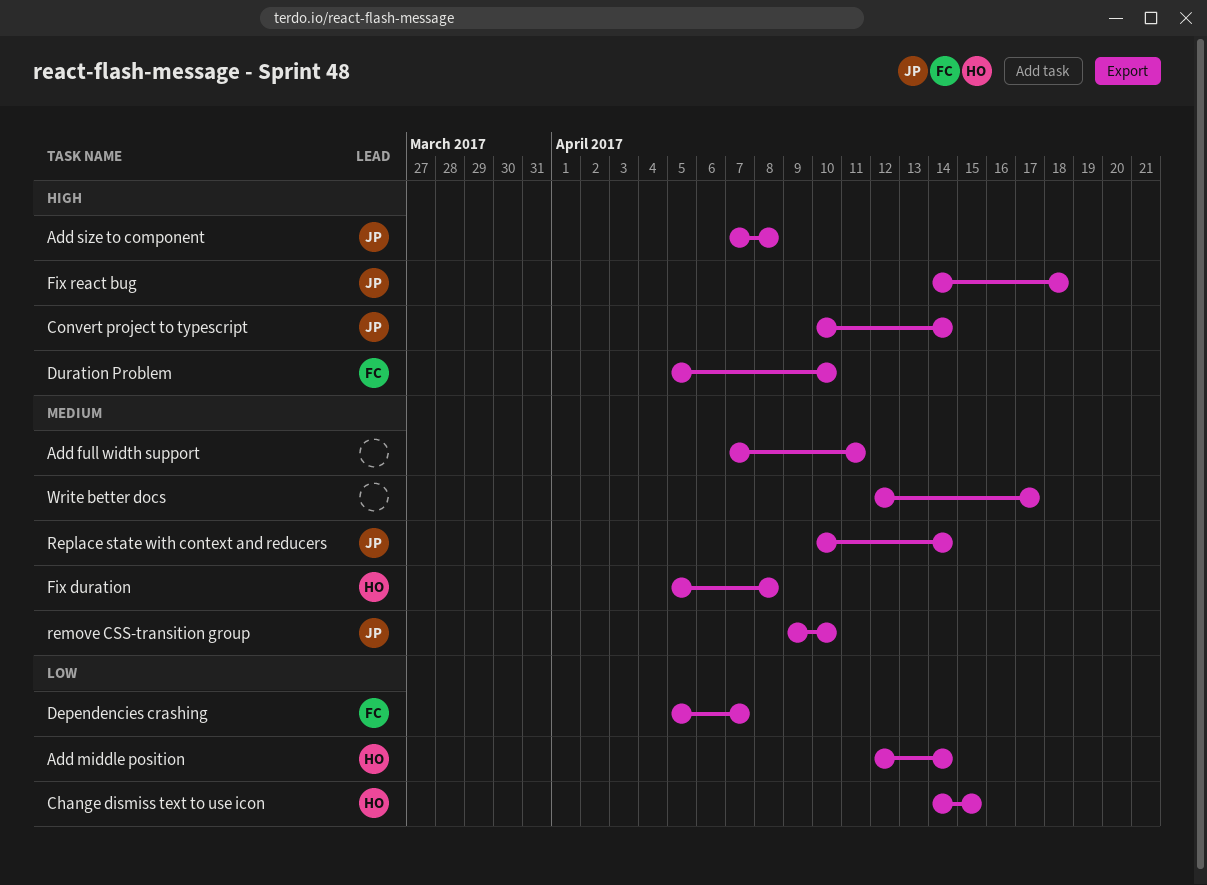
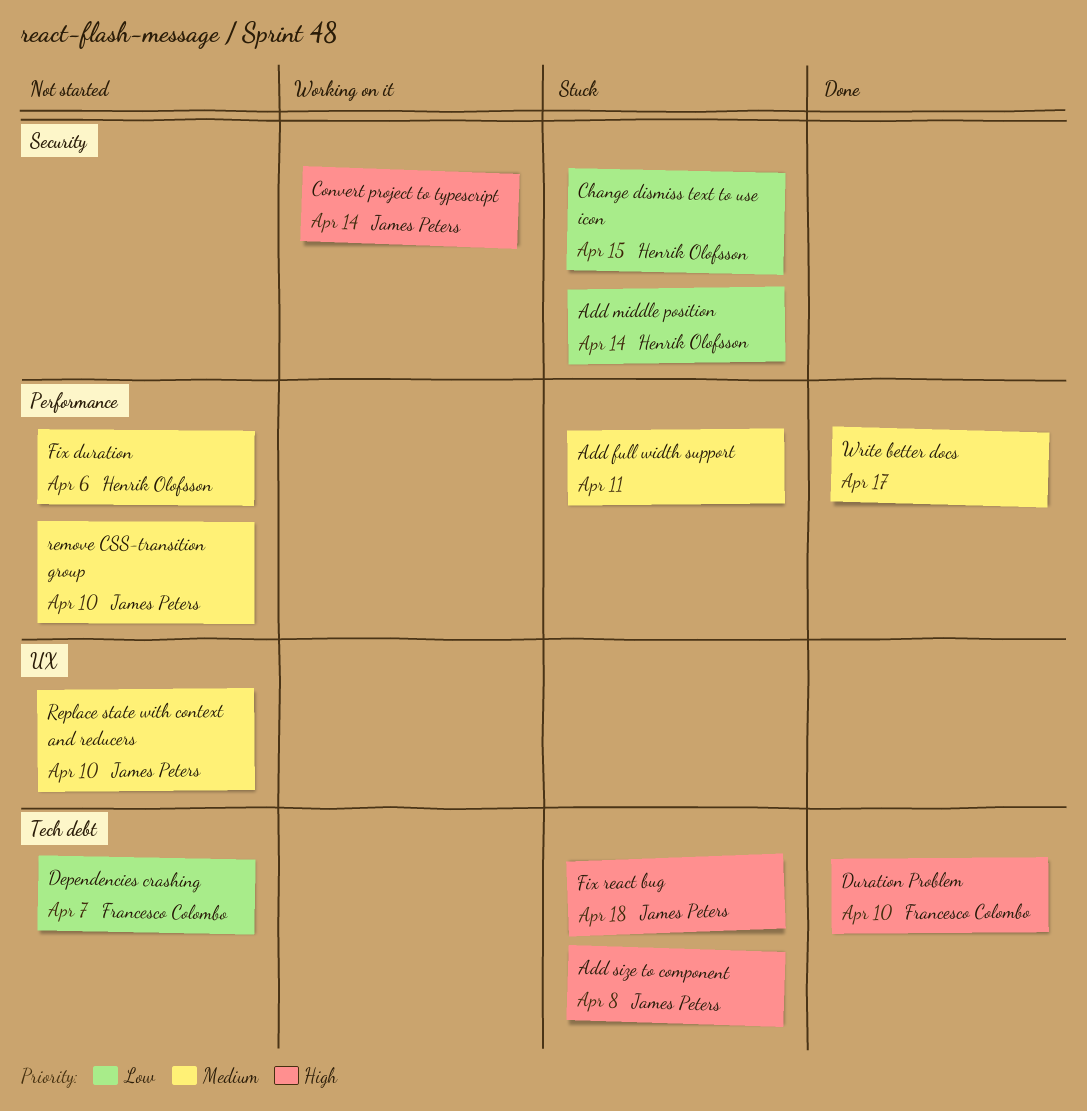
Fix duration, due: Apr 8 -> Apr 6
Replace state with context and reducers, due: Apr 14 -> Apr 10

